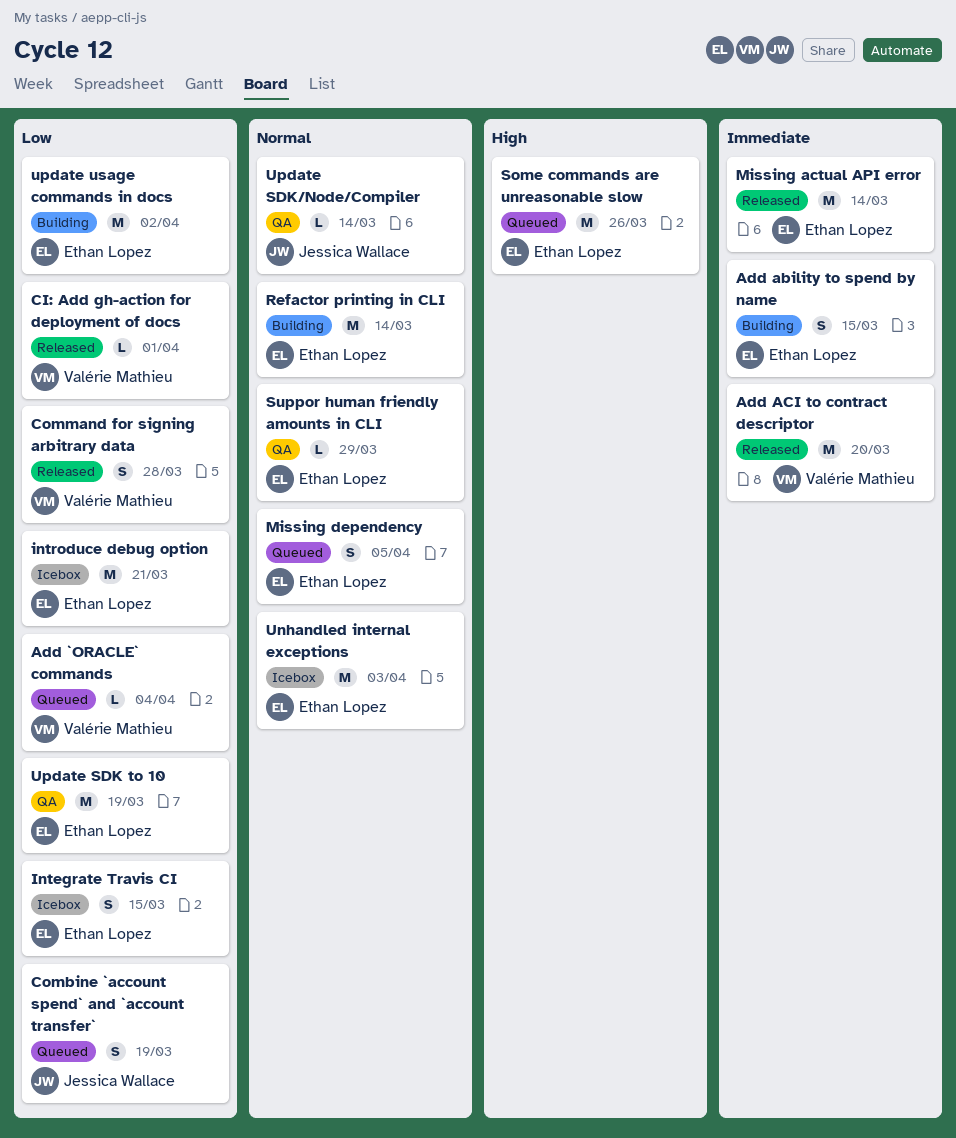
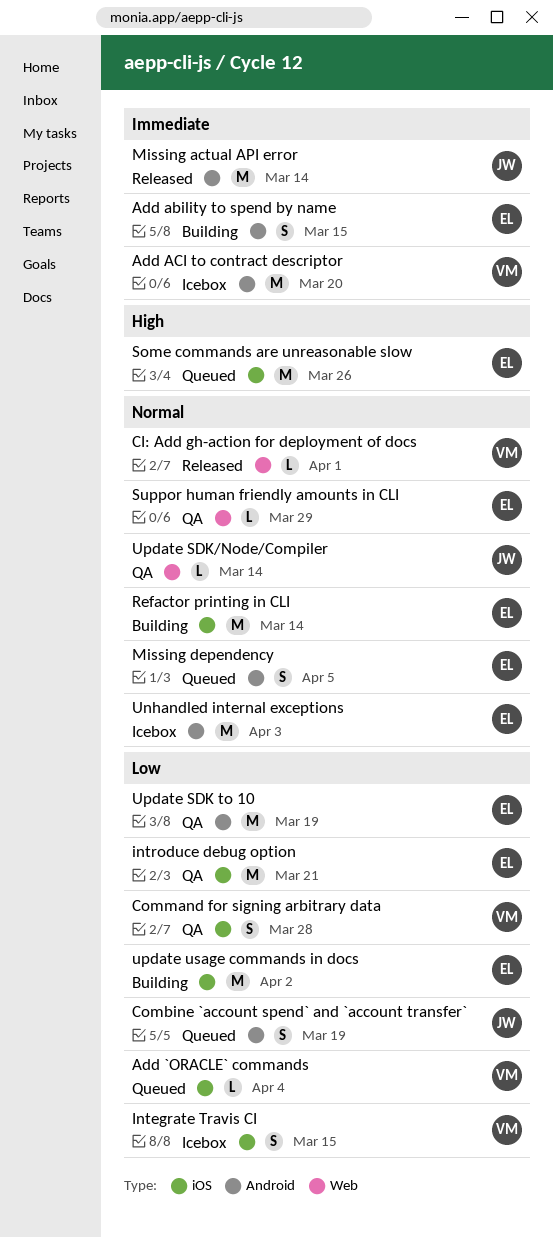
Add ACI to contract descriptor, status: Released -> Icebox
CI: Add gh-action for deployment of docs, priority: Low -> Normal
Command for signing arbitrary data, status: Released -> QA
Integrate Travis CI, owner: Ethan Lopez -> Valérie Mathieu
introduce debug option, status: Icebox -> QA
Missing actual API error, owner: Ethan Lopez -> Jessica Wallace

